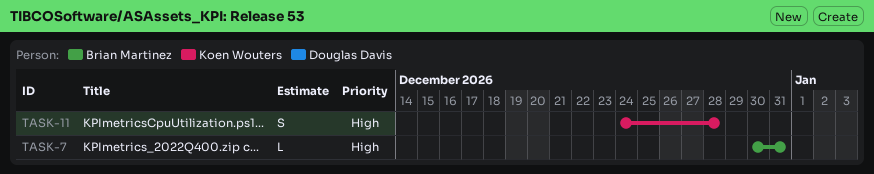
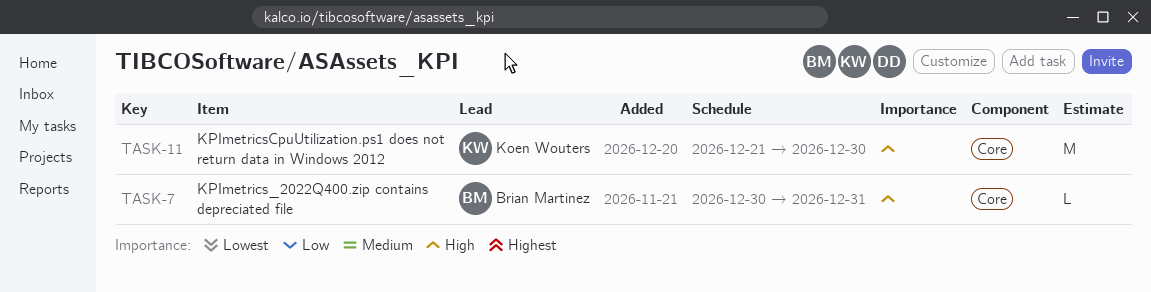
TASK-11, estimate: S -> M
TASK-11, start: Dec 24 -> Dec 21
TASK-11, due: Dec 28 -> Dec 30

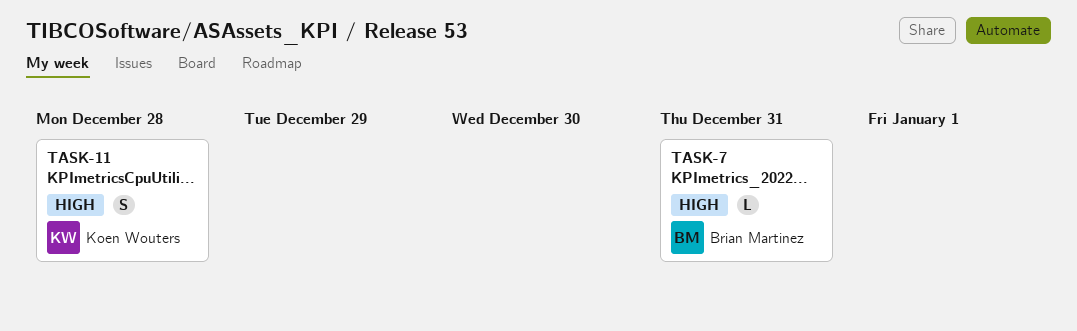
TASK-11, estimate: M -> S
TASK-11, due: Dec 30 -> Dec 28

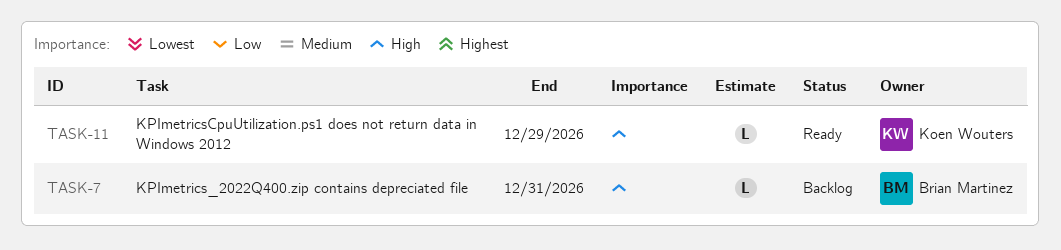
TASK-11, estimate: S -> L
TASK-11, due: Dec 28 -> Dec 29

